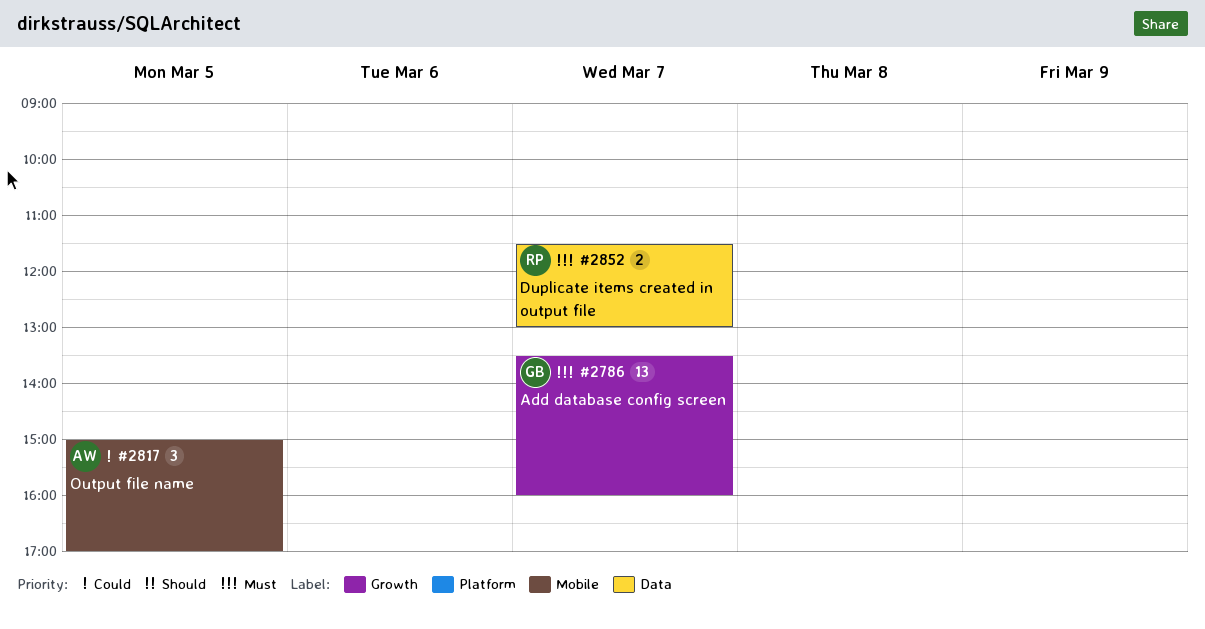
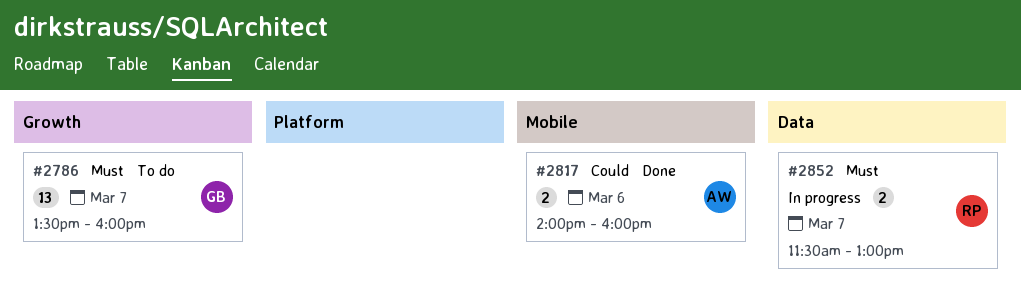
#2817, estimate: 3 -> 2
#2817, day: Mar 5 -> Mar 6
#2817, begins: 15:00 -> 14:00
#2817, ends: 17:00 -> 16:00

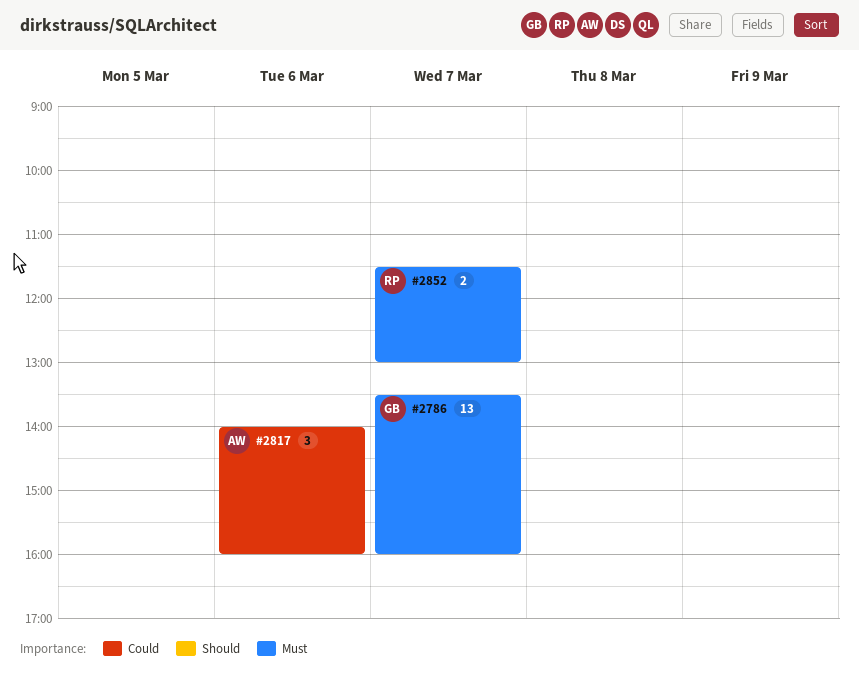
#2817, estimate: 2 -> 3

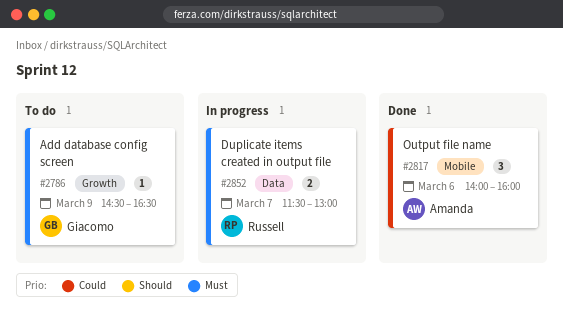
#2786, estimate: 13 -> 1
#2786, day: Mar 7 -> Mar 9
#2786, begins: 13:30 -> 14:30
#2786, ends: 16:00 -> 16:30

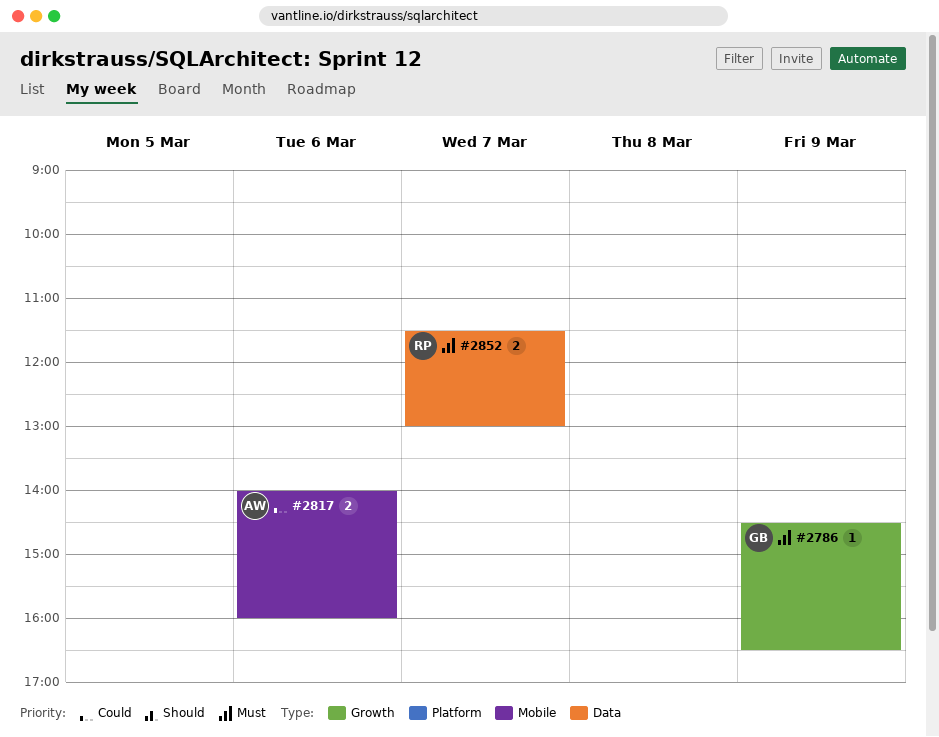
#2817, estimate: 3 -> 2

